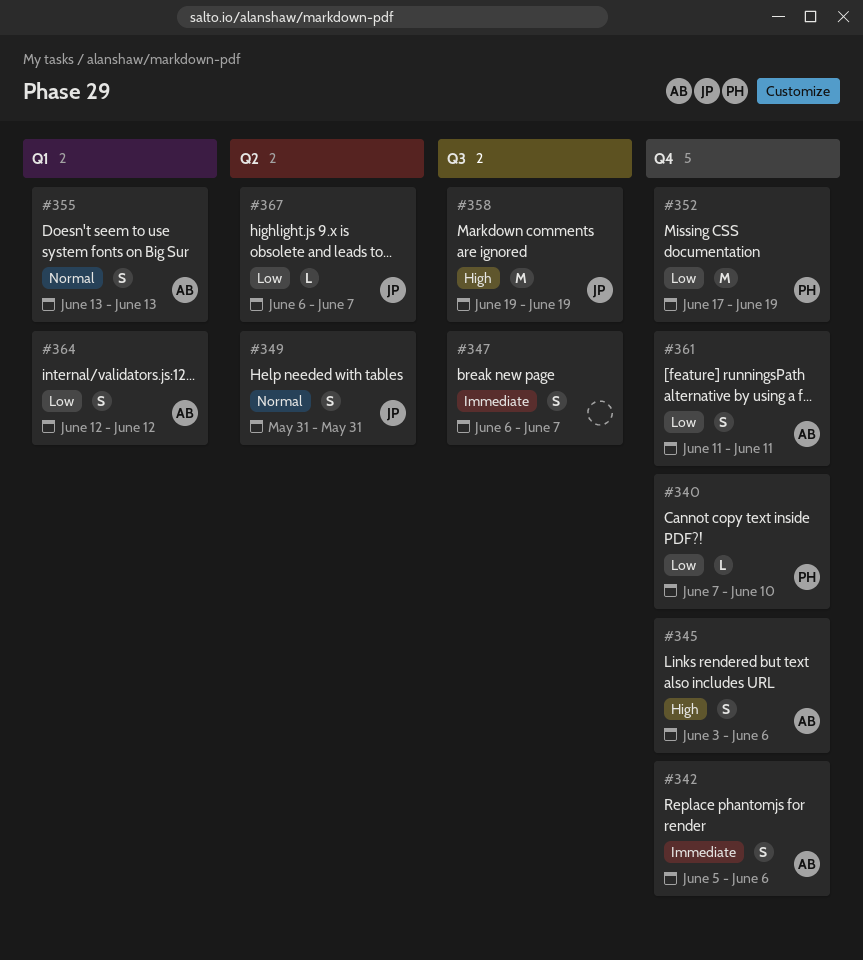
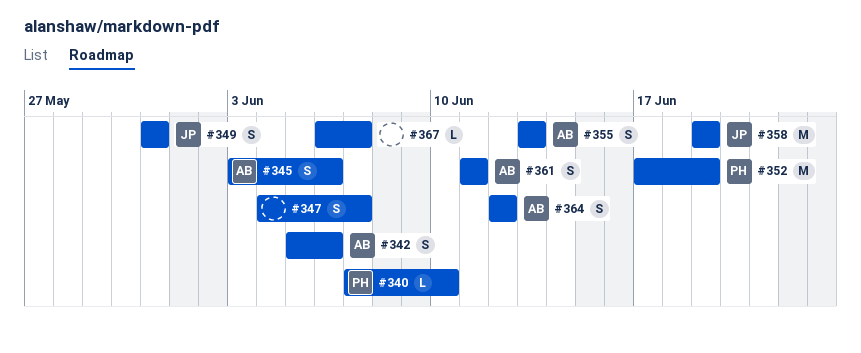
#347, start: Jun 6 -> Jun 4
#367, owner: JP -> none

